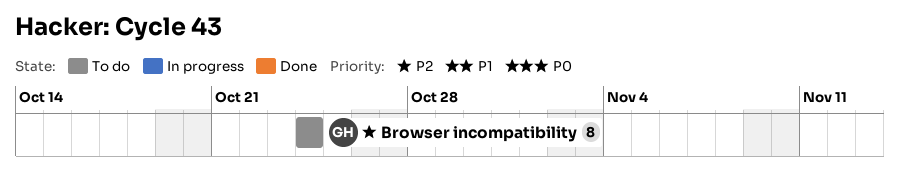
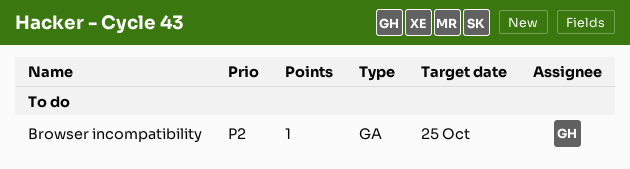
Browser incompatibility, estimate: 8 -> 1
Browser incompatibility, due: Oct 24 -> Oct 25

